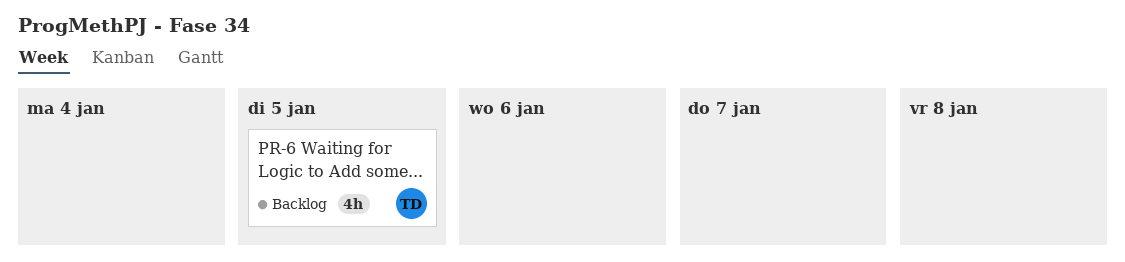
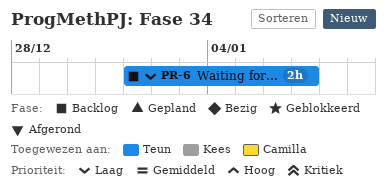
PR-6, estimate: 4h -> 2h
PR-6, due: Jan 5 -> Jan 7

